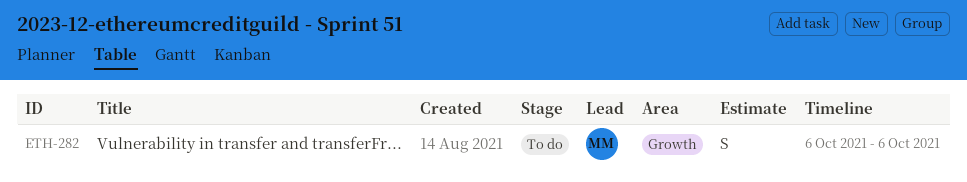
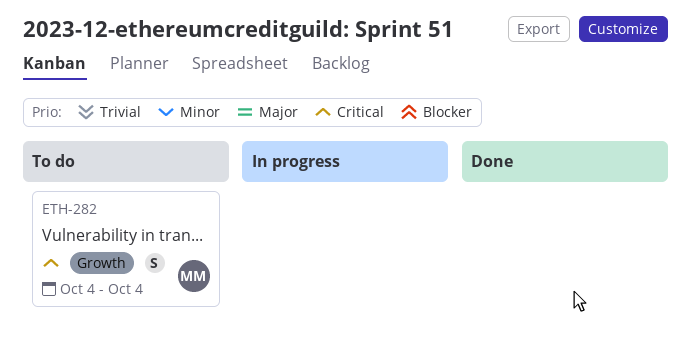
ETH-282, start: Oct 6 -> Oct 4
ETH-282, due: Oct 6 -> Oct 4

